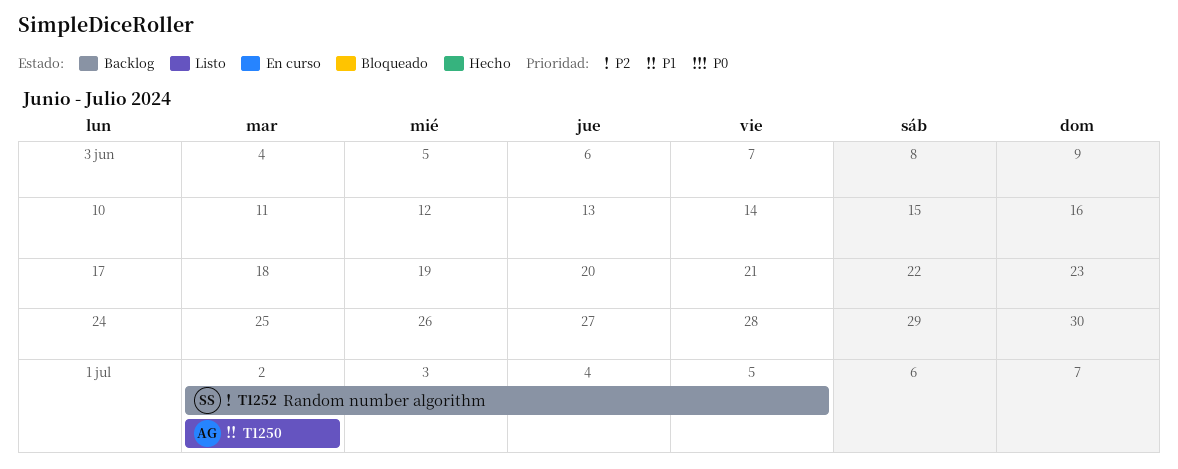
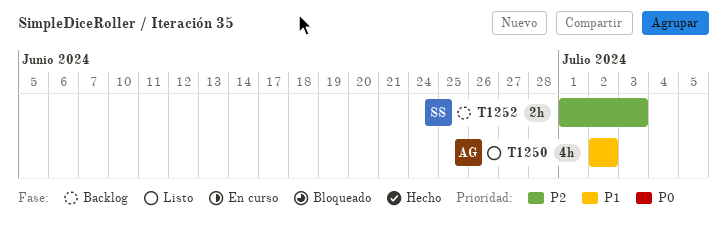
T1252, start: Jul 2 -> Jul 1
T1252, due: Jul 5 -> Jul 3

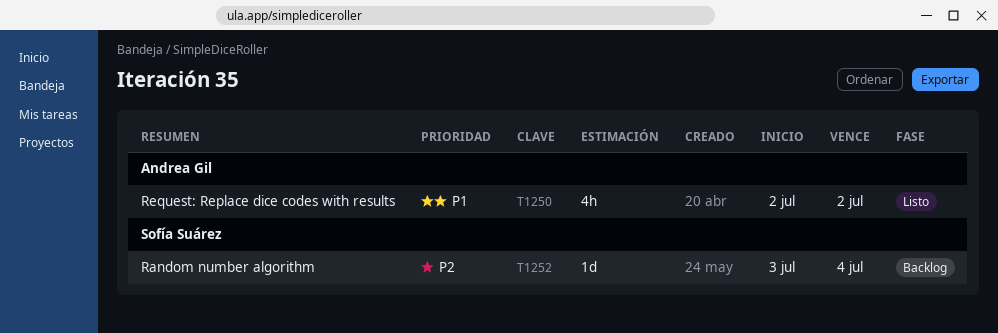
T1252, estimate: 2h -> 1d
T1252, start: Jul 1 -> Jul 3
T1252, due: Jul 3 -> Jul 4

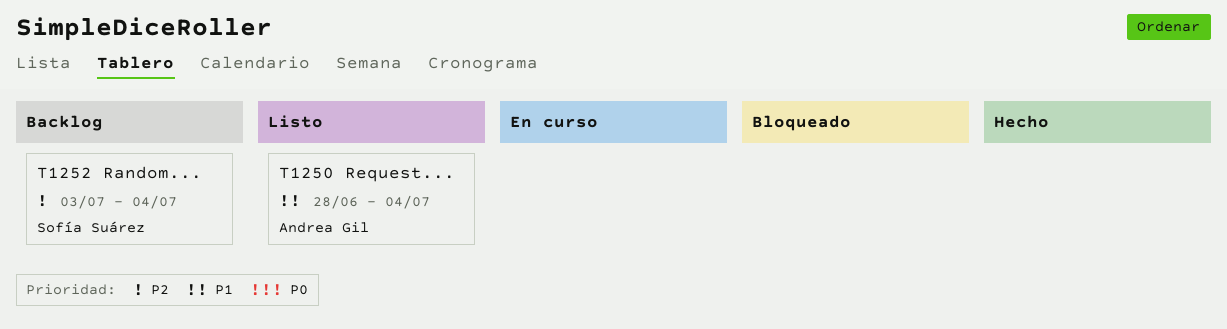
T1250, start: Jul 2 -> Jun 28
T1250, due: Jul 2 -> Jul 4

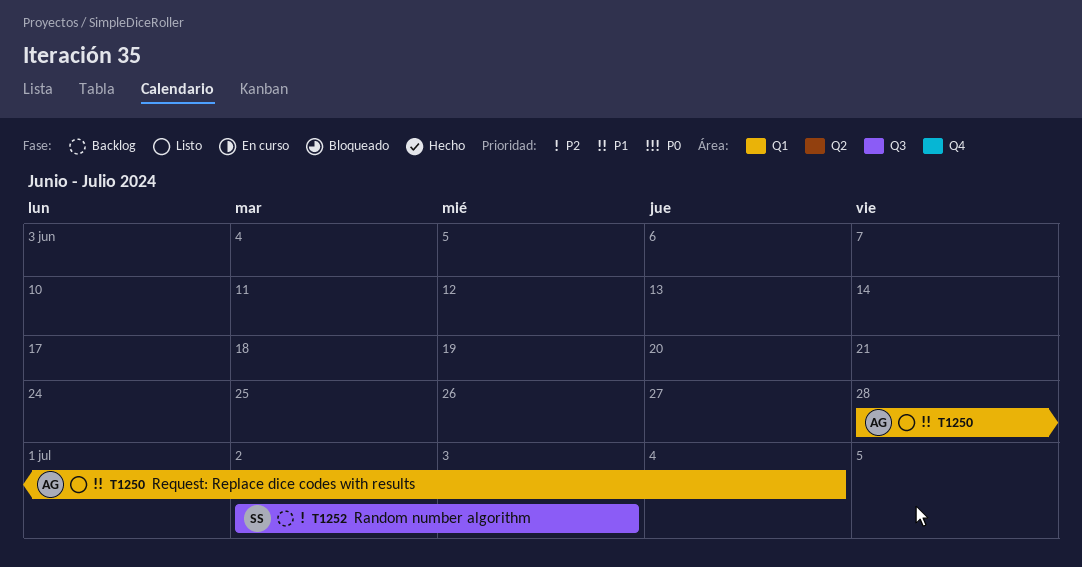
T1252, start: Jul 3 -> Jul 2
T1252, due: Jul 4 -> Jul 3

